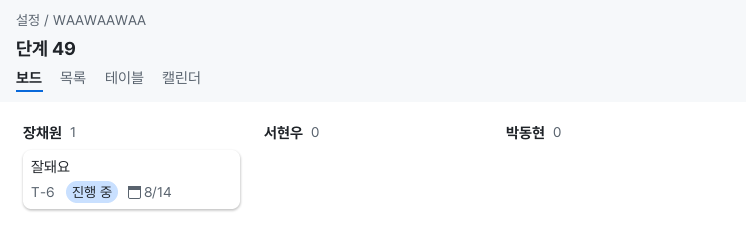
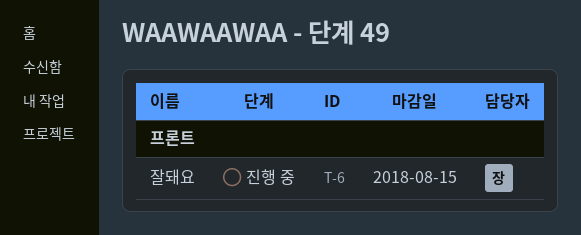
T-6, due: Aug 14 -> Aug 15

